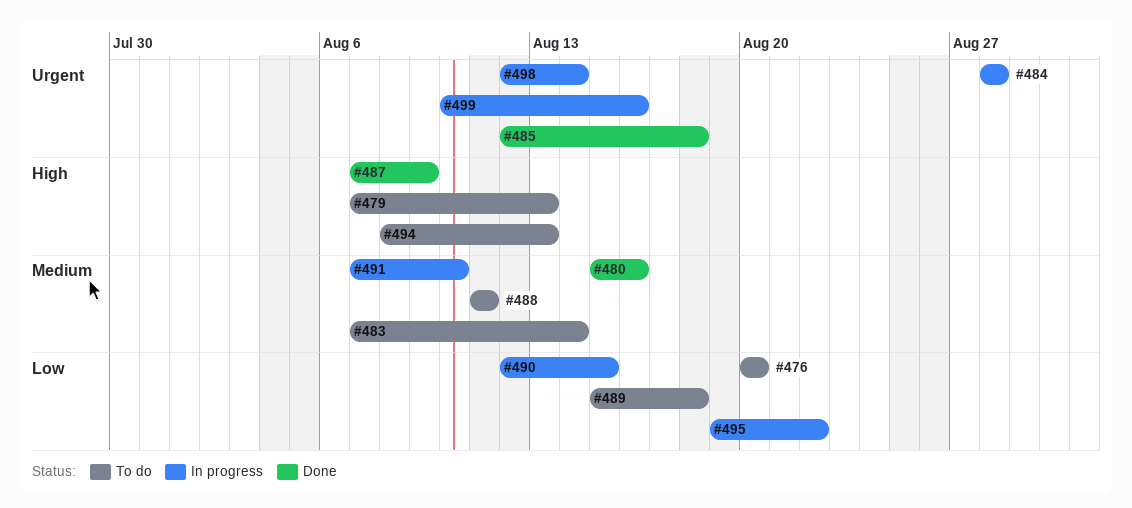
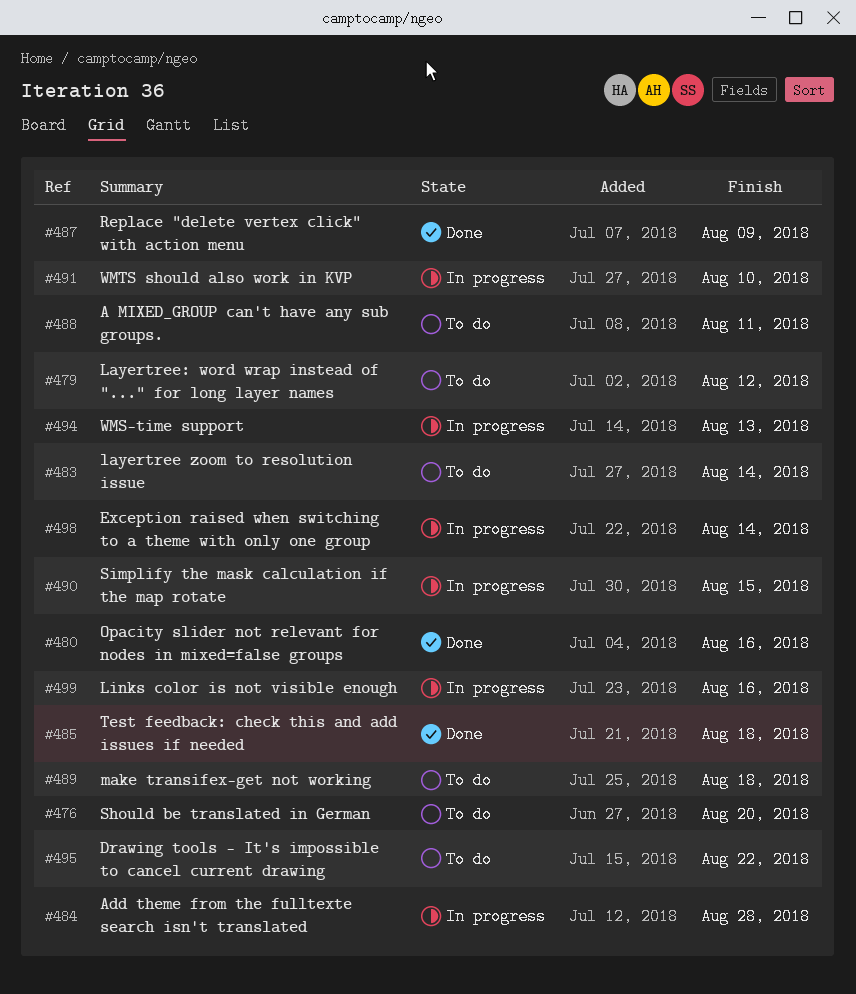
#479, due: Aug 13 -> Aug 12
#494, status: To do -> In progress
#495, status: In progress -> To do

